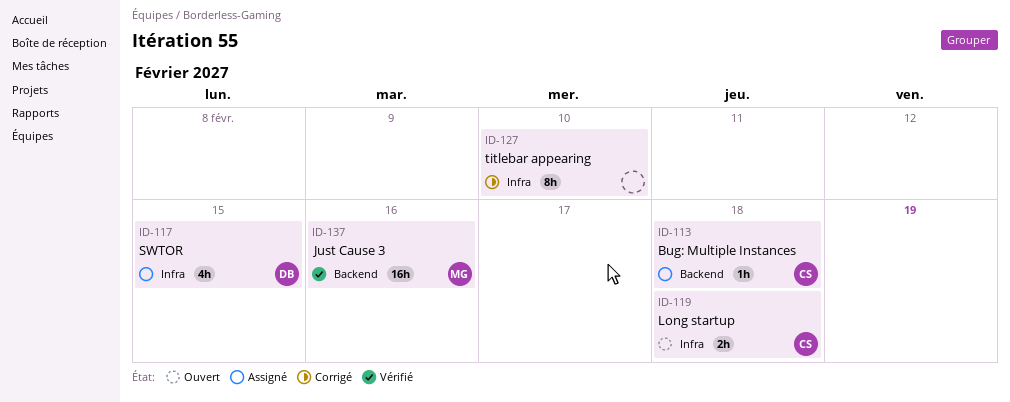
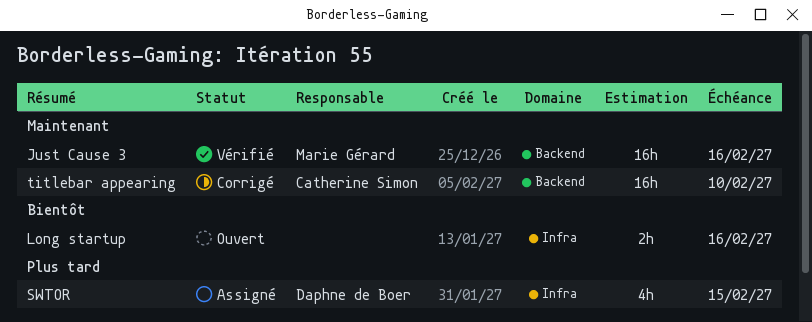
Bug: Multiple Instances: present -> none
Long startup, owner: Catherine Simon -> none
Long startup, due: Feb 18 -> Feb 16
titlebar appearing, owner: none -> Catherine Simon
titlebar appearing, label: Infra -> Backend
titlebar appearing, estimate: 8h -> 16h

